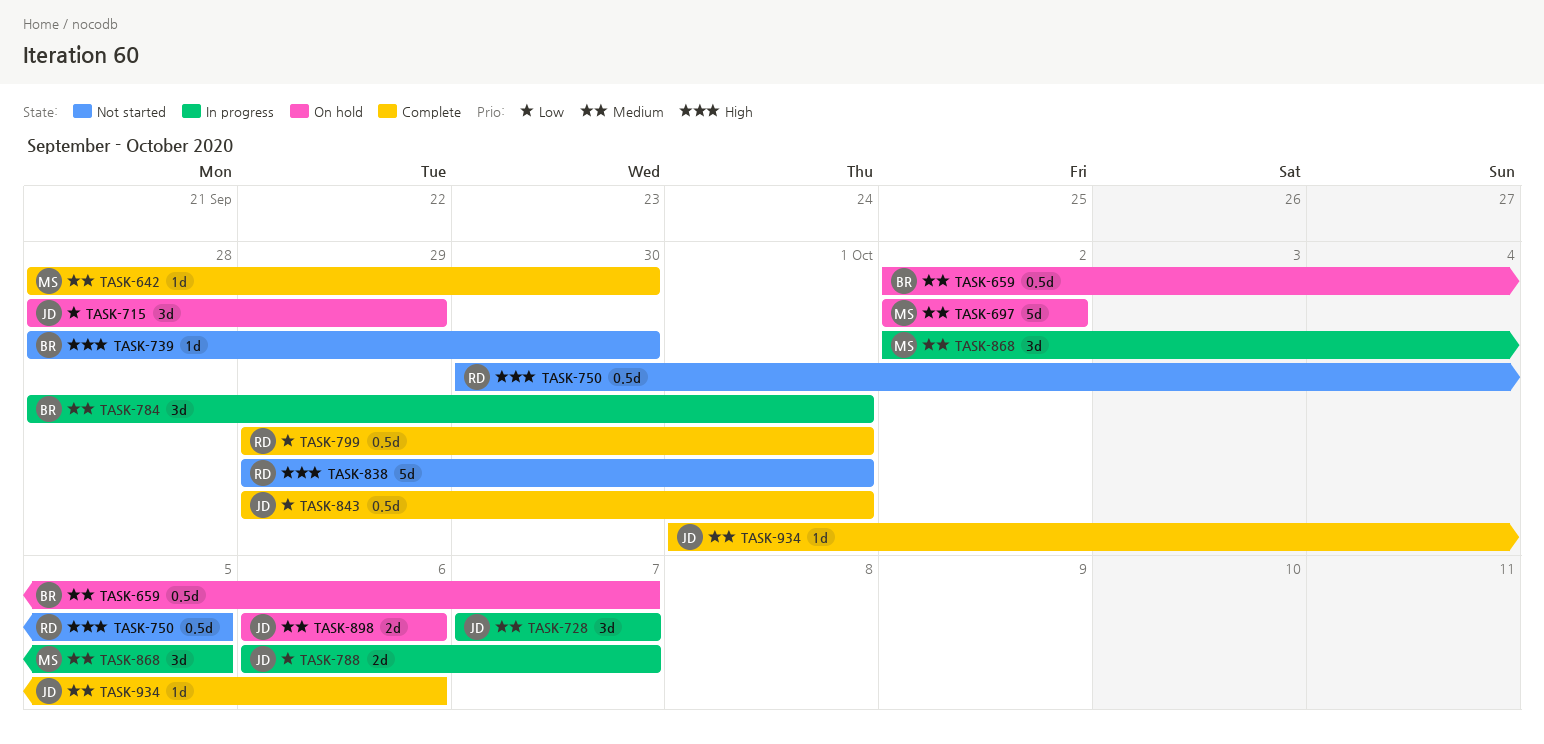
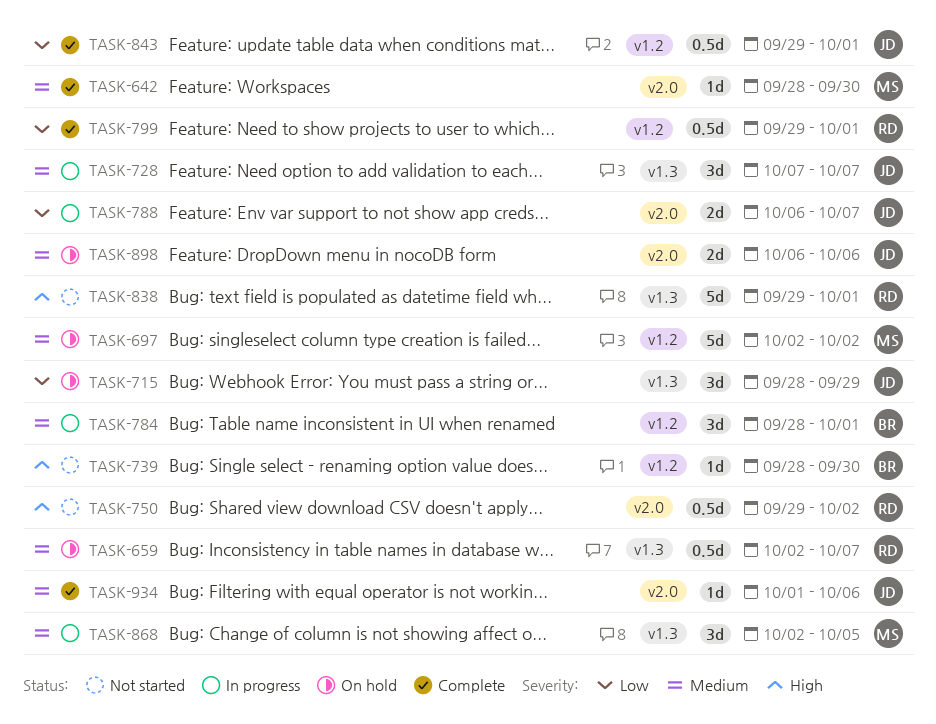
TASK-659, owner: BR -> RD
TASK-750, start: Sep 30 -> Sep 29
TASK-750, due: Oct 5 -> Oct 2

